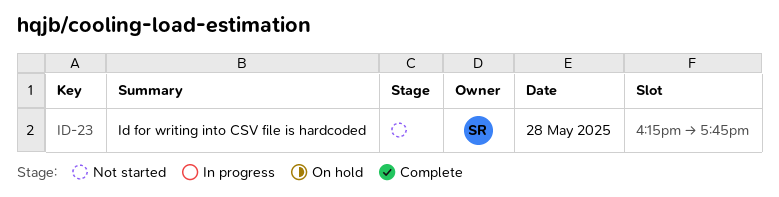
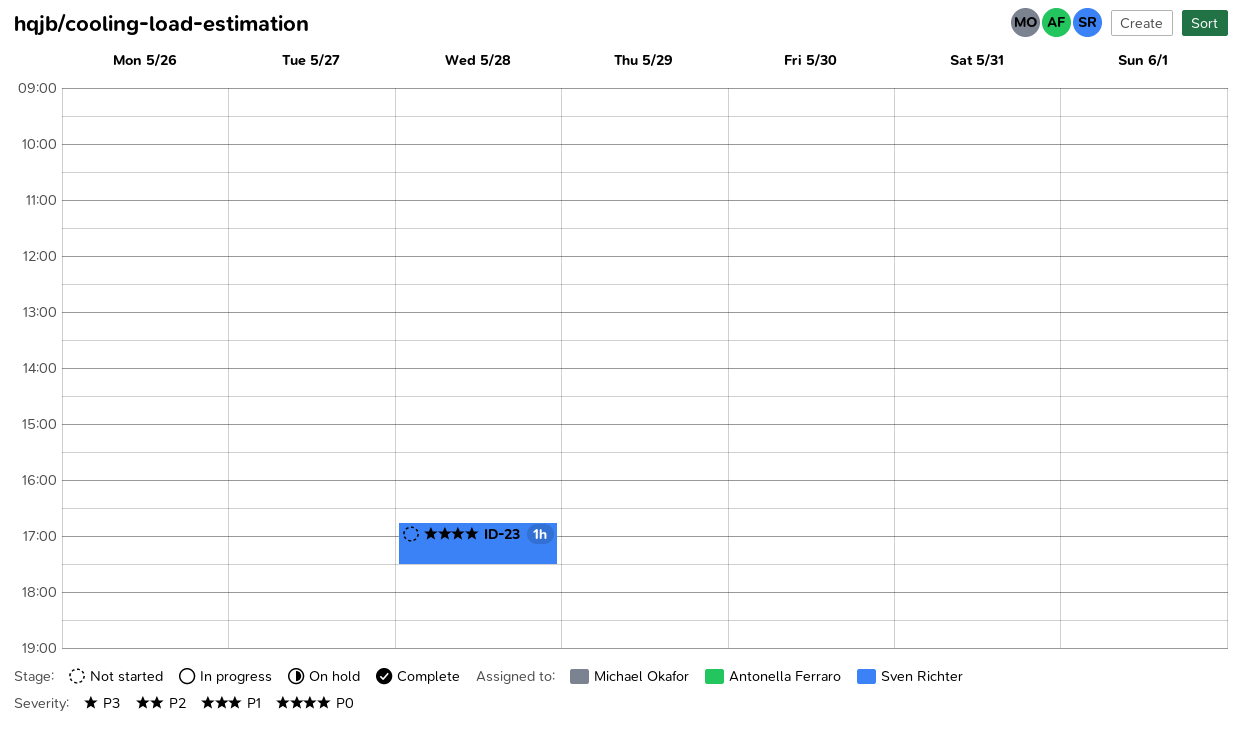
ID-23, begins: 16:15 -> 16:45
ID-23, ends: 17:45 -> 17:30

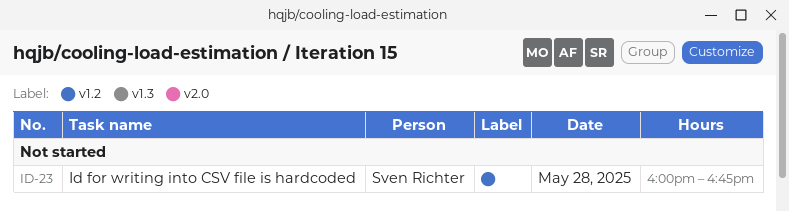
ID-23, begins: 16:45 -> 16:00
ID-23, ends: 17:30 -> 16:45

